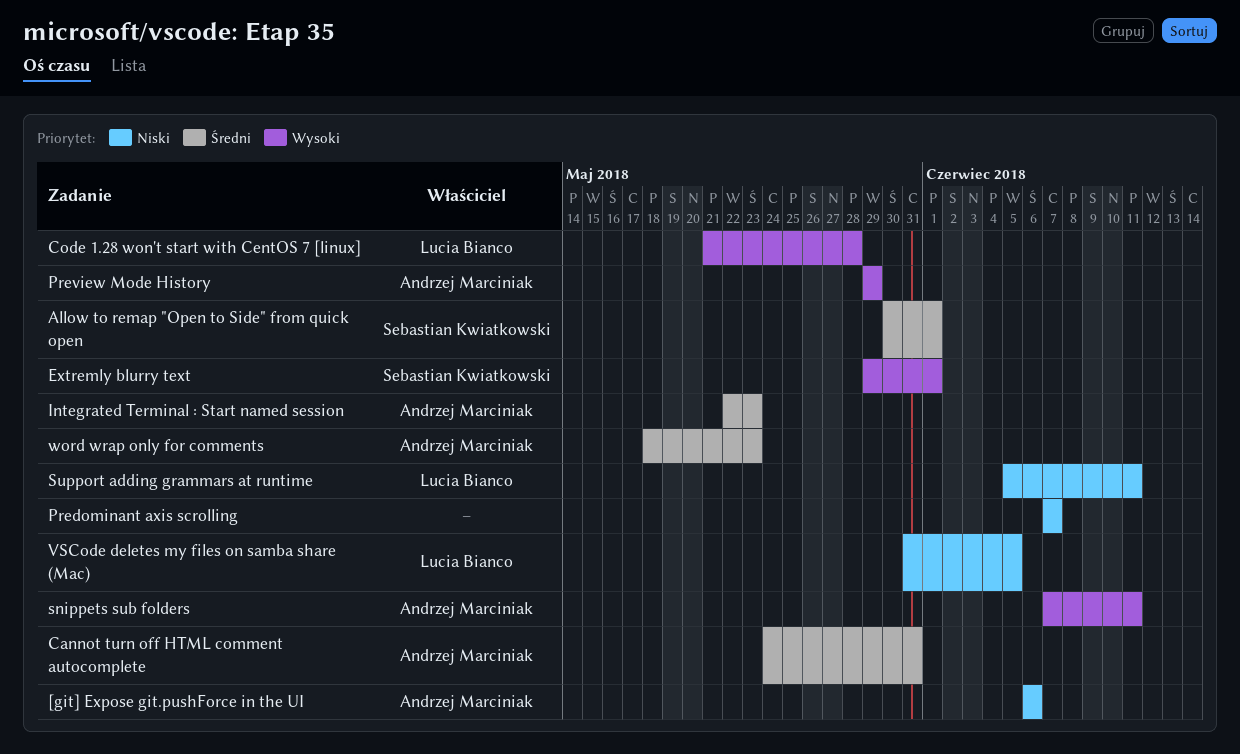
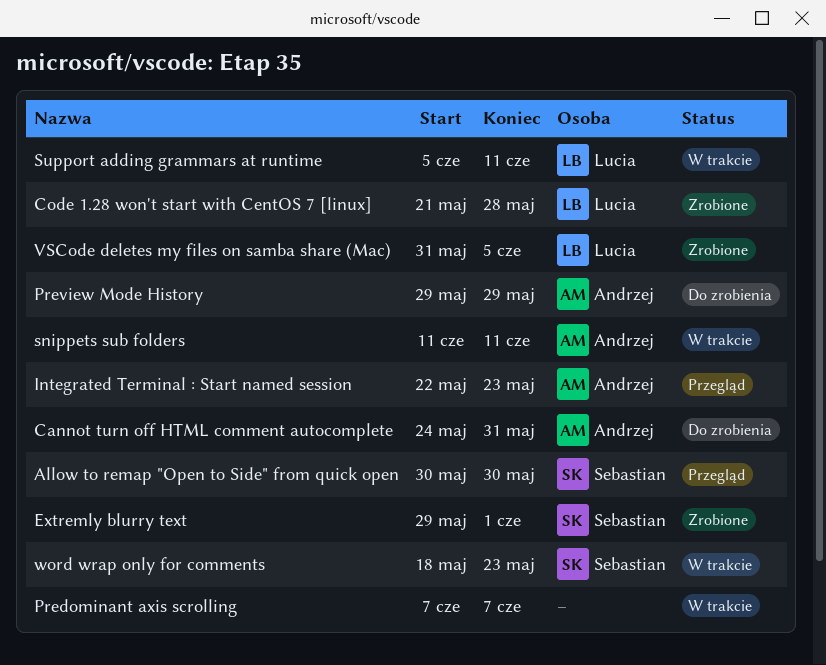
[git] Expose git.pushForce in the UI: present -> none
Allow to remap "Open to Side" from quick open, due: Jun 1 -> May 30
snippets sub folders, start: Jun 7 -> Jun 11
word wrap only for comments, owner: Andrzej Marciniak -> Sebastian Kwiatkowski

